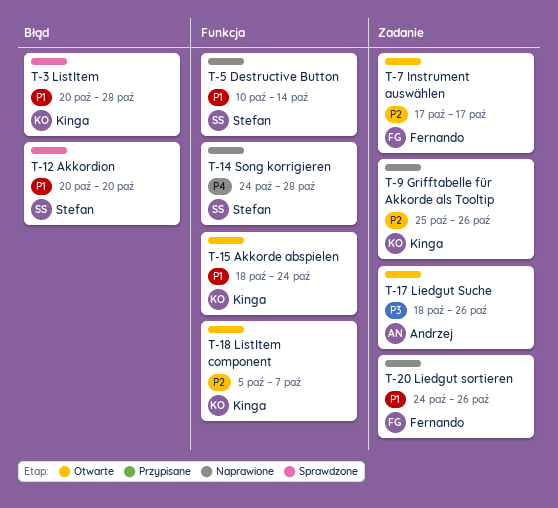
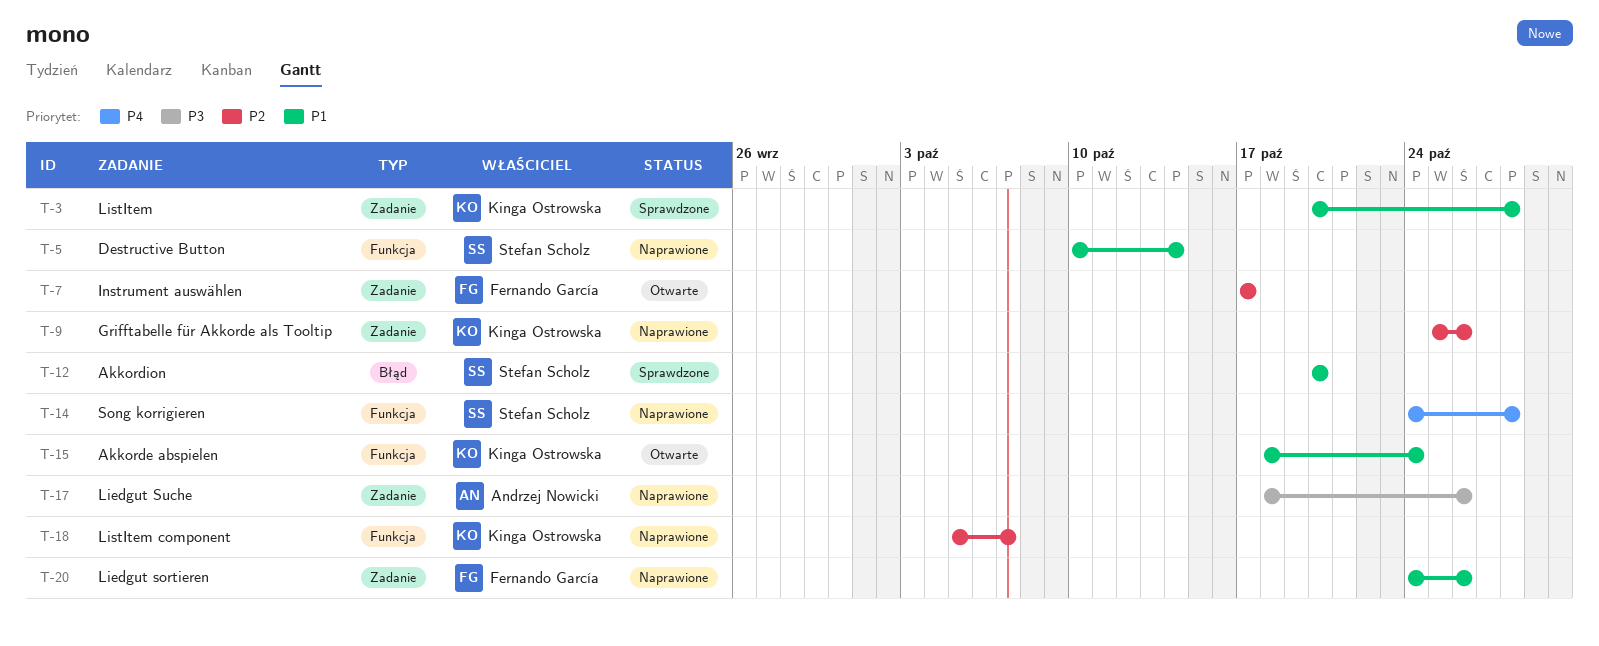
T-3, label: Błąd -> Zadanie
T-17, status: Otwarte -> Naprawione
T-18, status: Otwarte -> Naprawione

